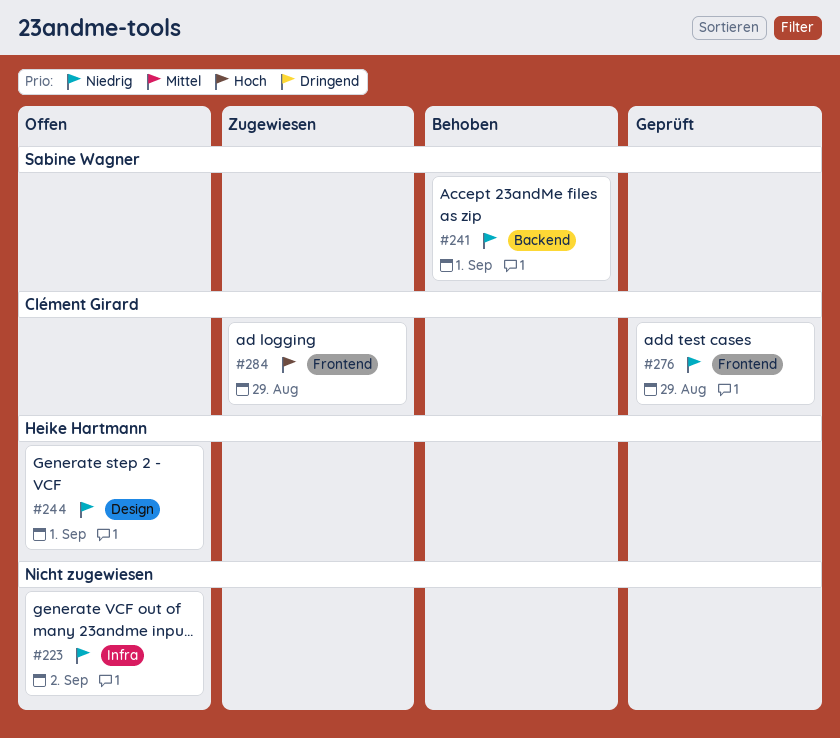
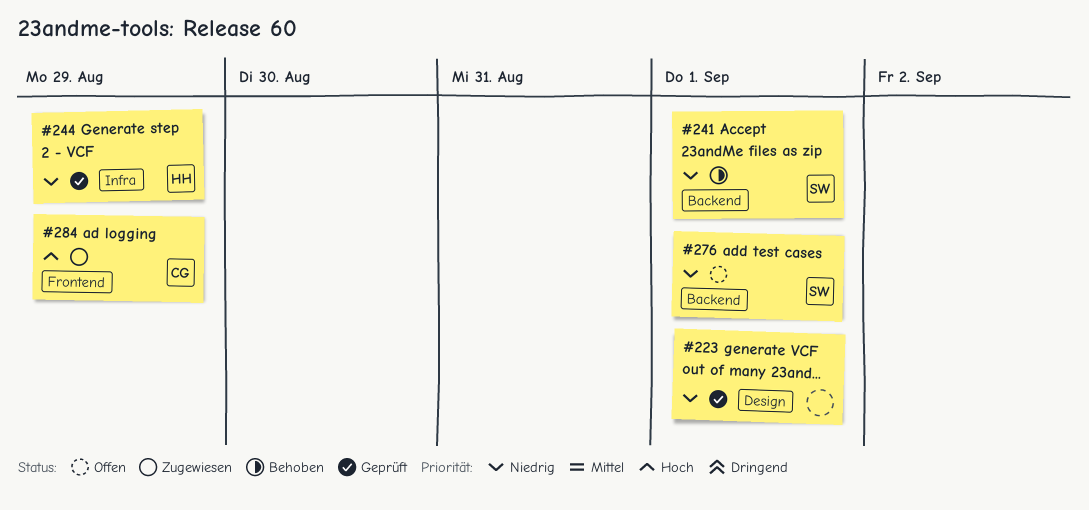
#223, status: Offen -> Geprüft
#223, label: Infra -> Design
#223, due: Sep 2 -> Sep 1
#244, status: Offen -> Geprüft
#244, label: Design -> Infra
#244, due: Sep 1 -> Aug 29
#276, status: Geprüft -> Offen
#276, owner: Clément Girard -> Sabine Wagner
#276, label: Frontend -> Backend
#276, due: Aug 29 -> Sep 1

